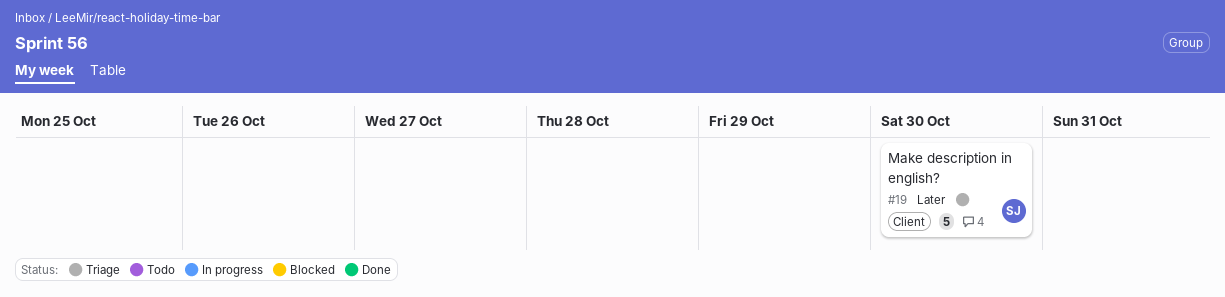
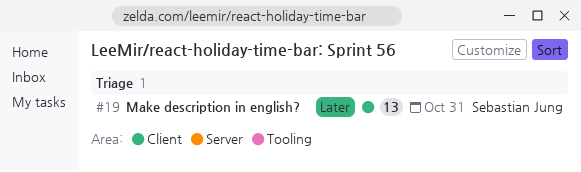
#19, estimate: 5 -> 13
#19, due: Oct 30 -> Oct 31

